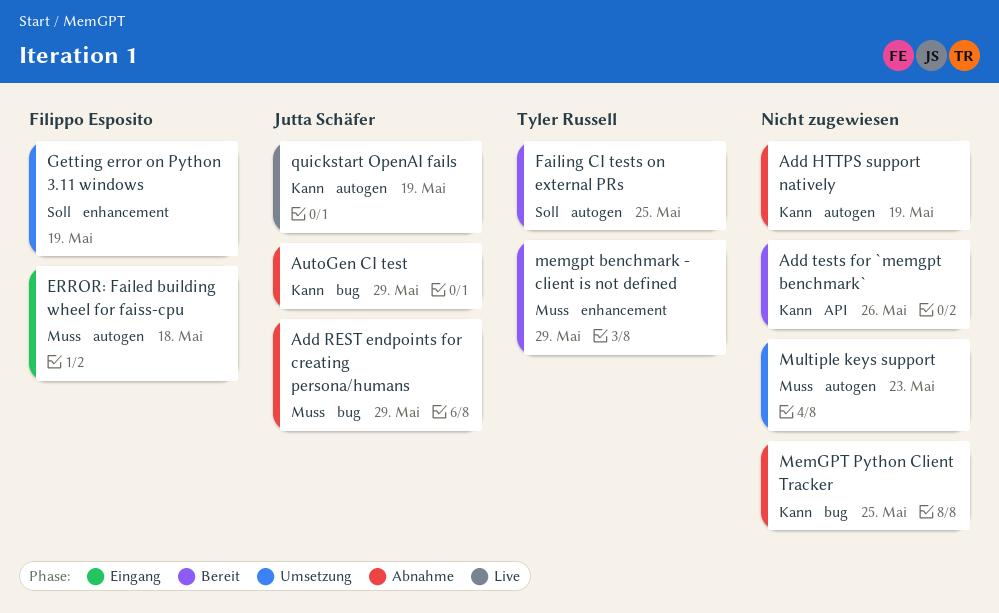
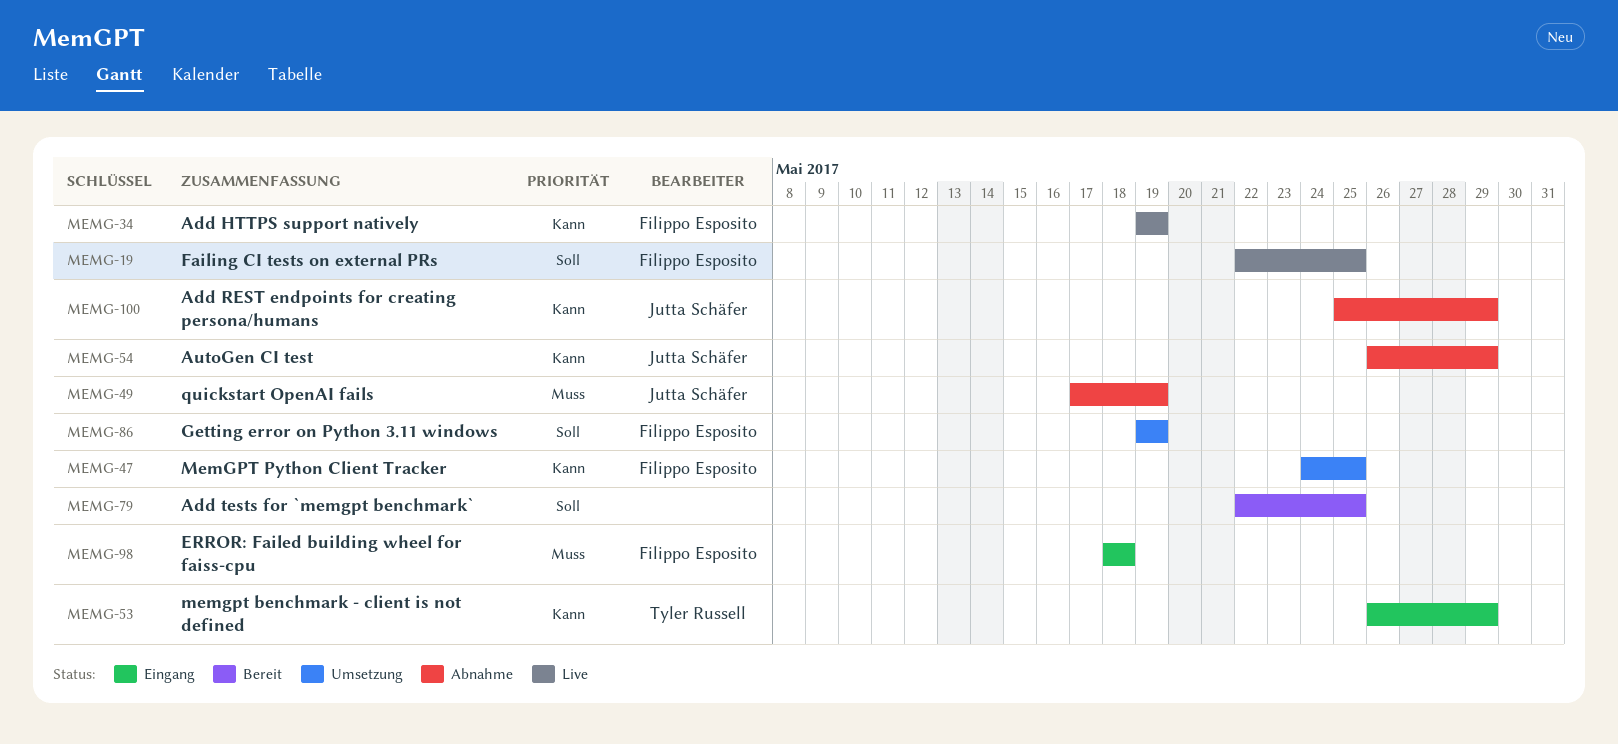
Add HTTPS support natively, status: Abnahme -> Live
Add HTTPS support natively, owner: none -> Filippo Esposito
Add REST endpoints for creating persona/humans, priority: Muss -> Kann
Add tests for `memgpt benchmark`, priority: Kann -> Soll
Add tests for `memgpt benchmark`, due: May 26 -> May 25
Failing CI tests on external PRs, status: Bereit -> Live
Failing CI tests on external PRs, owner: Tyler Russell -> Filippo Esposito
memgpt benchmark - client is not defined, status: Bereit -> Eingang
memgpt benchmark - client is not defined, priority: Muss -> Kann
MemGPT Python Client Tracker, status: Abnahme -> Umsetzung
MemGPT Python Client Tracker, owner: none -> Filippo Esposito
Multiple keys support: present -> none
quickstart OpenAI fails, status: Live -> Abnahme
quickstart OpenAI fails, priority: Kann -> Muss

